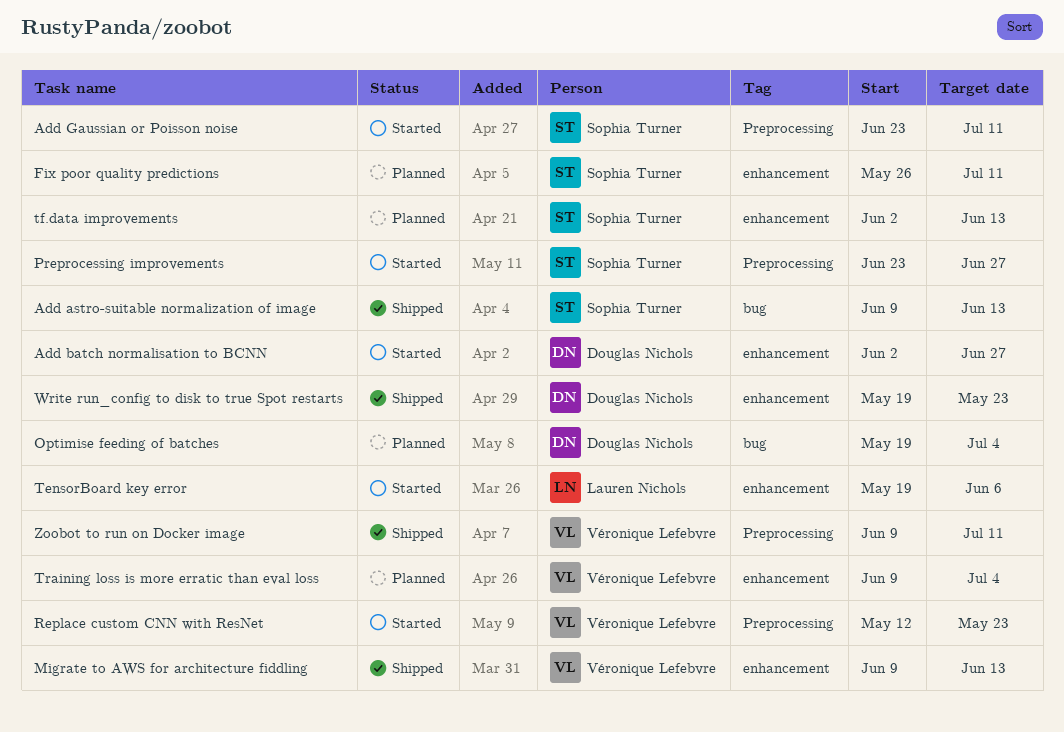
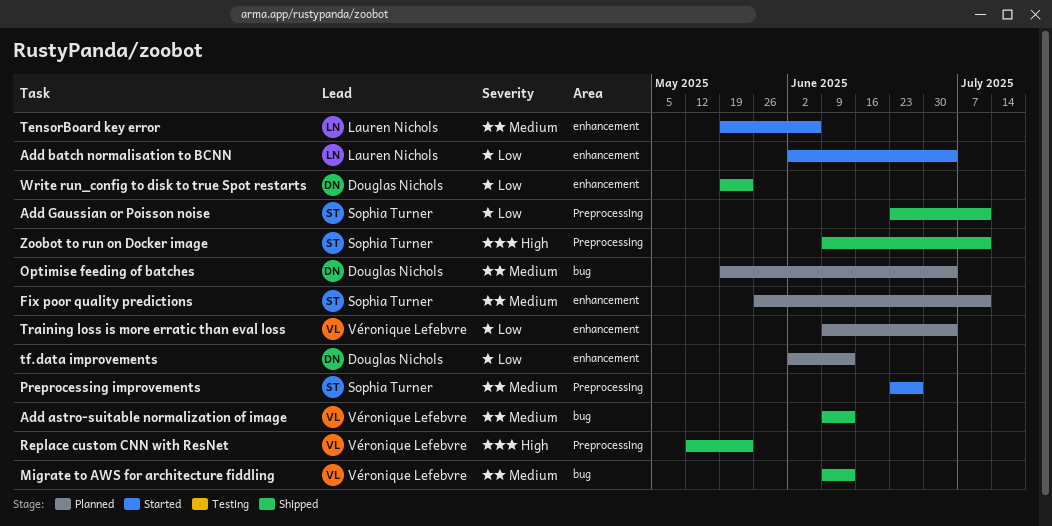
Add astro-suitable normalization of image, owner: Sophia Turner -> Véronique Lefebvre
Add batch normalisation to BCNN, owner: Douglas Nichols -> Lauren Nichols
Add batch normalisation to BCNN, due: Jun 27 -> Jul 4
Add Gaussian or Poisson noise, status: Started -> Shipped
Migrate to AWS for architecture fiddling, label: enhancement -> bug
Replace custom CNN with ResNet, status: Started -> Shipped
tf.data improvements, owner: Sophia Turner -> Douglas Nichols
Zoobot to run on Docker image, owner: Véronique Lefebvre -> Sophia Turner

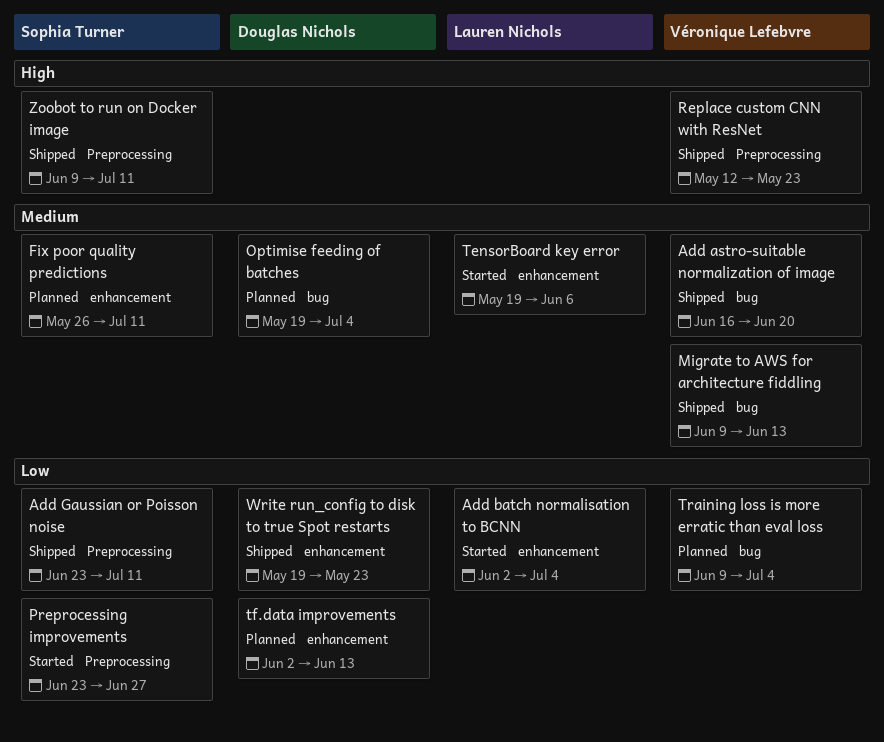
Add astro-suitable normalization of image, start: Jun 9 -> Jun 16
Add astro-suitable normalization of image, due: Jun 13 -> Jun 20
Preprocessing improvements, priority: Medium -> Low
Training loss is more erratic than eval loss, label: enhancement -> bug

